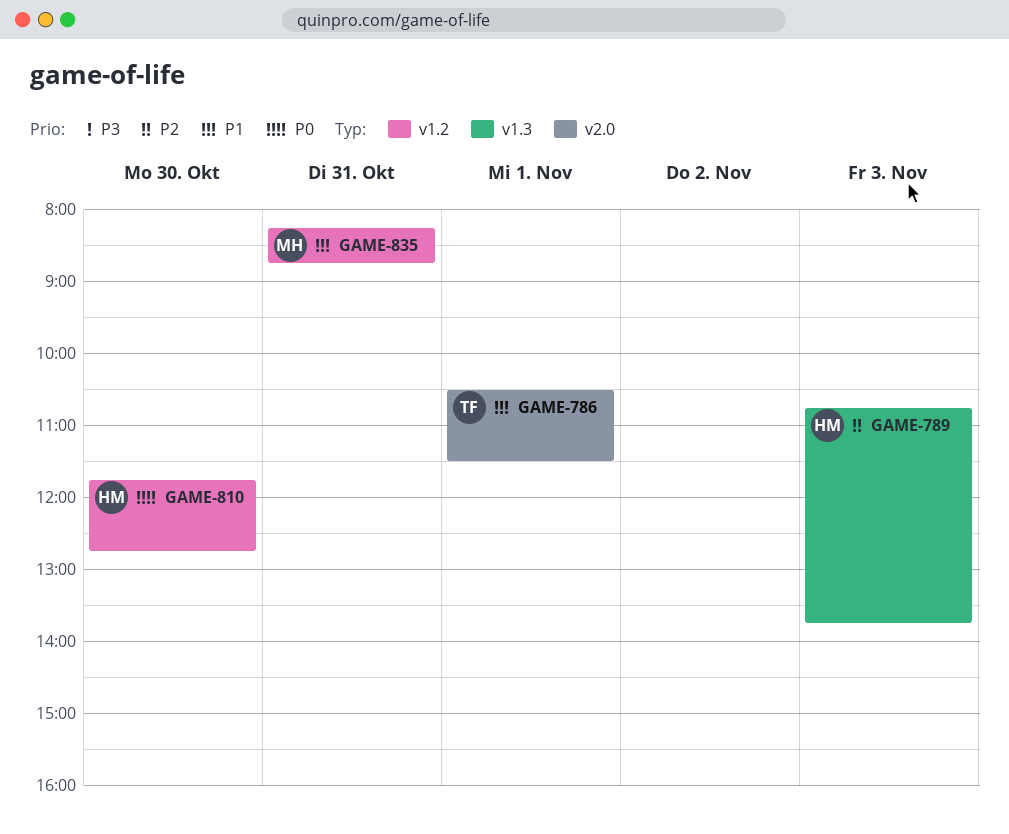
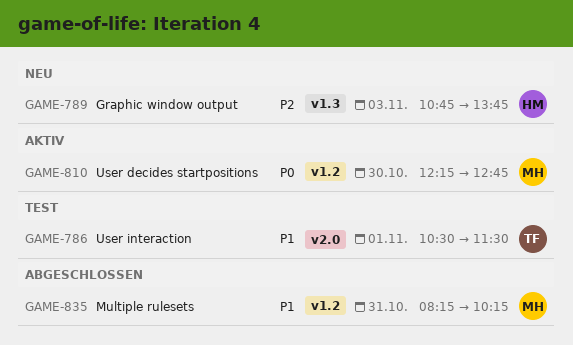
GAME-810, owner: HM -> MH
GAME-810, begins: 11:45 -> 12:15
GAME-835, ends: 08:45 -> 10:15

